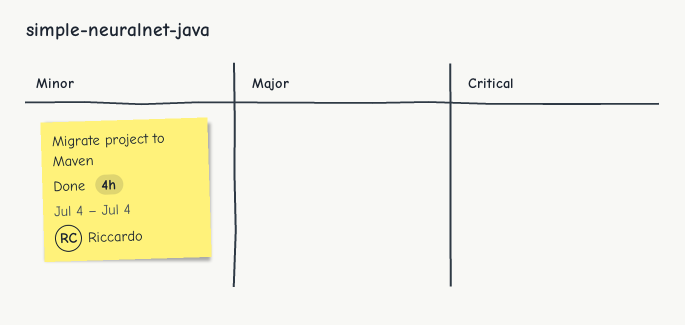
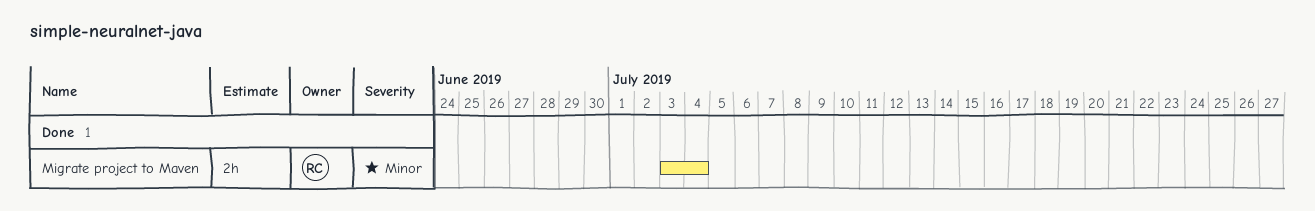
Migrate project to Maven, estimate: 4h -> 2h
Migrate project to Maven, start: Jul 4 -> Jul 3

